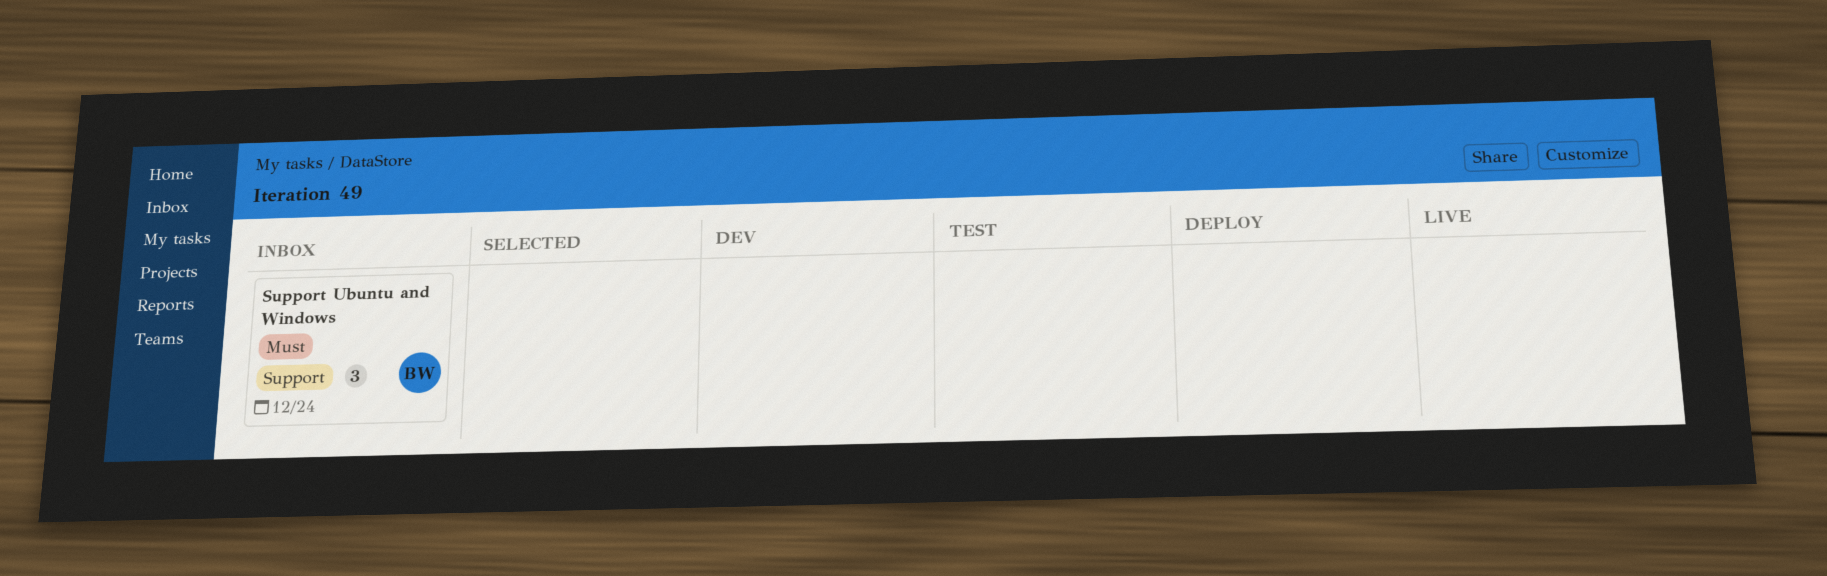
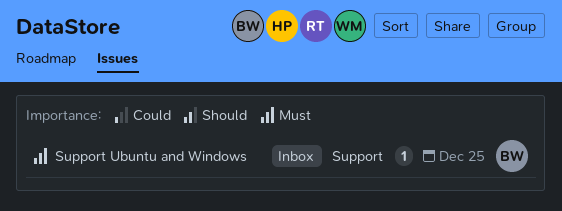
Support Ubuntu and Windows, estimate: 3 -> 1
Support Ubuntu and Windows, due: Dec 24 -> Dec 25

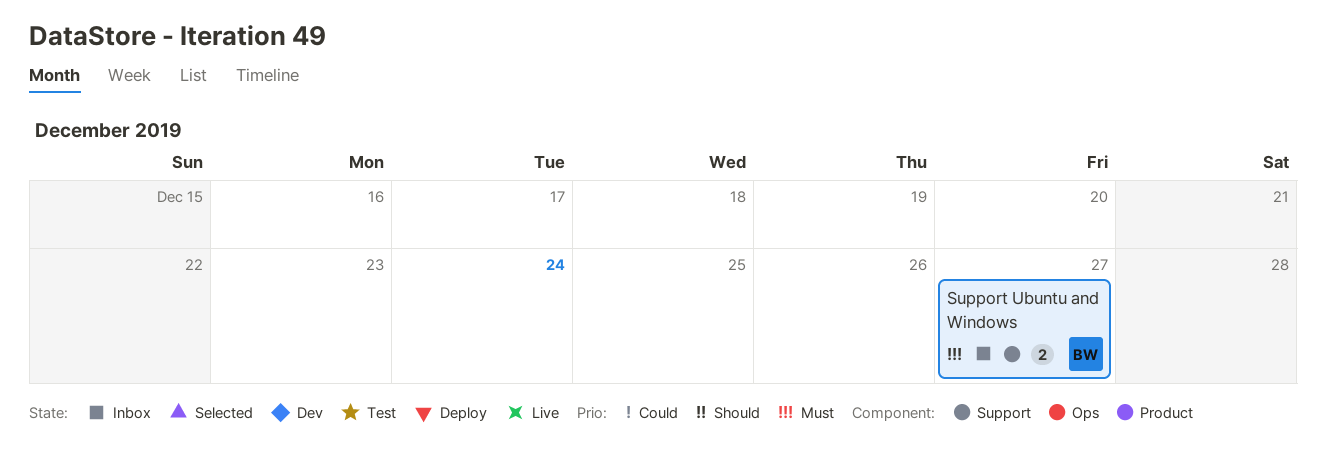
Support Ubuntu and Windows, estimate: 1 -> 2
Support Ubuntu and Windows, due: Dec 25 -> Dec 27

